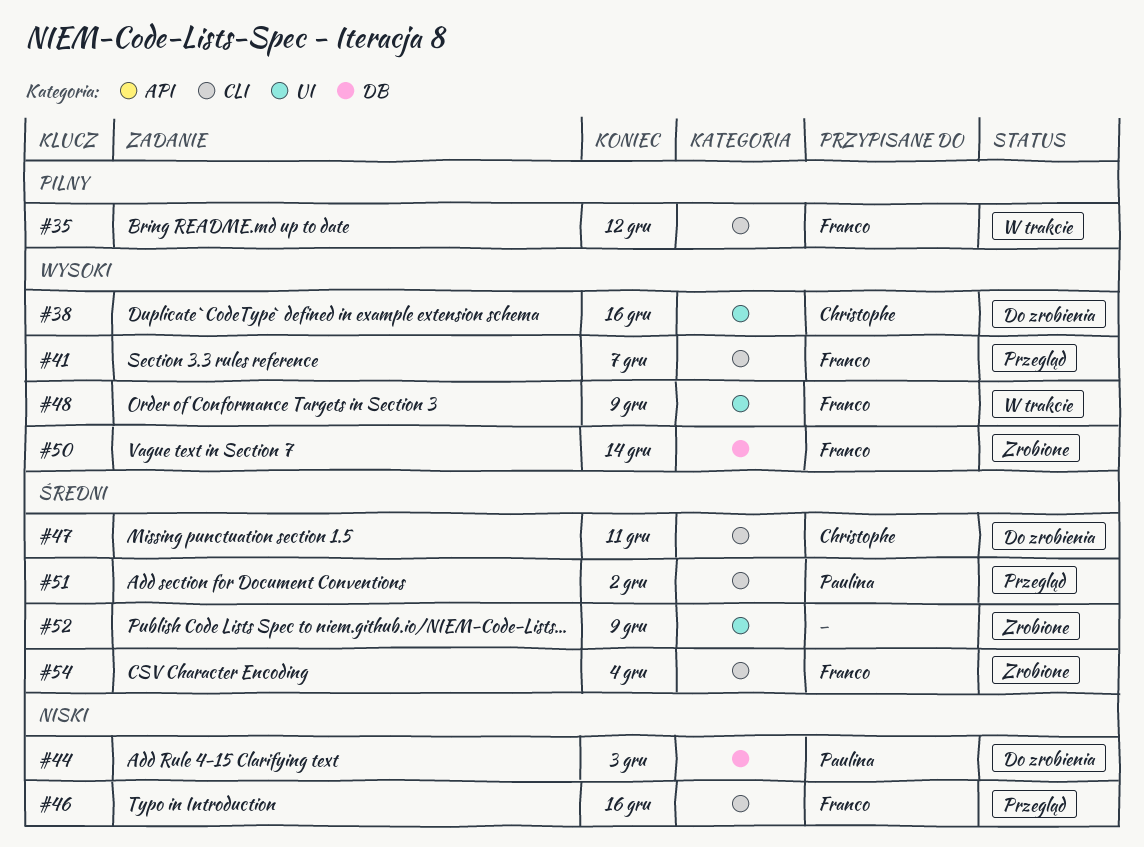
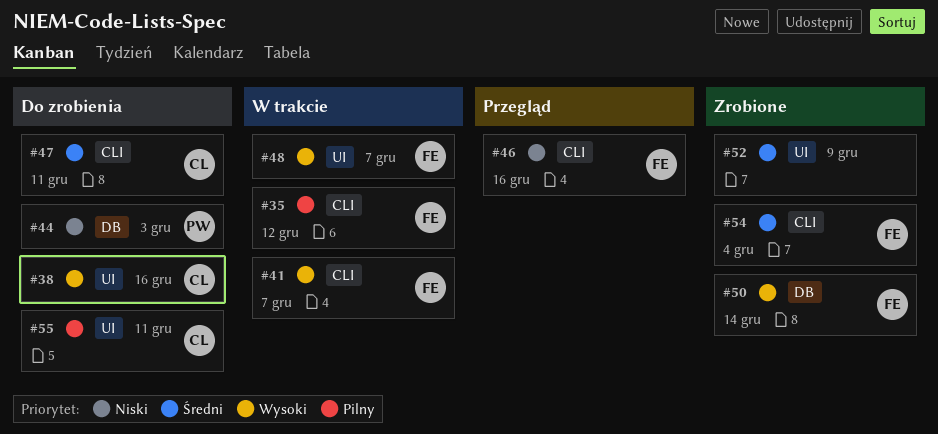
#41, status: Przegląd -> W trakcie
#48, due: Dec 9 -> Dec 7
#51: present -> none
#55: none -> present

